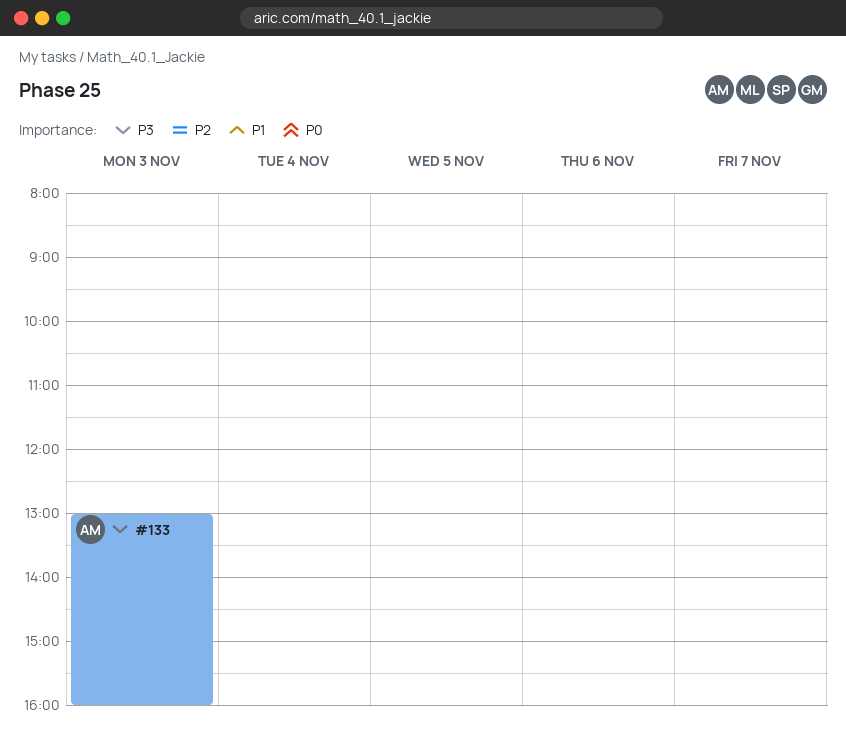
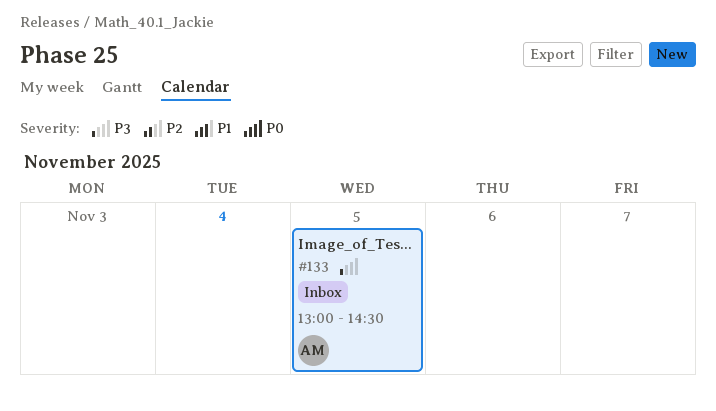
#133, day: Nov 3 -> Nov 5
#133, ends: 16:00 -> 14:30

